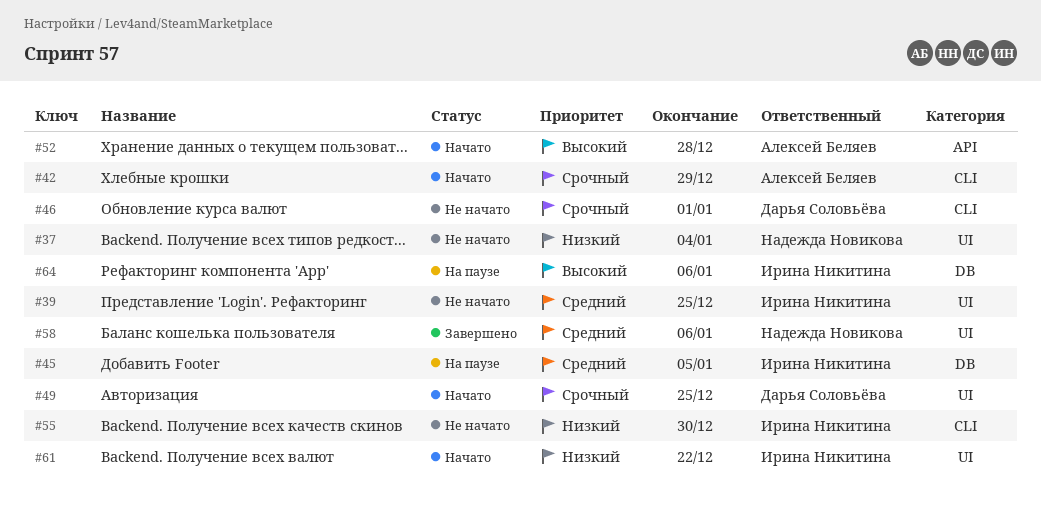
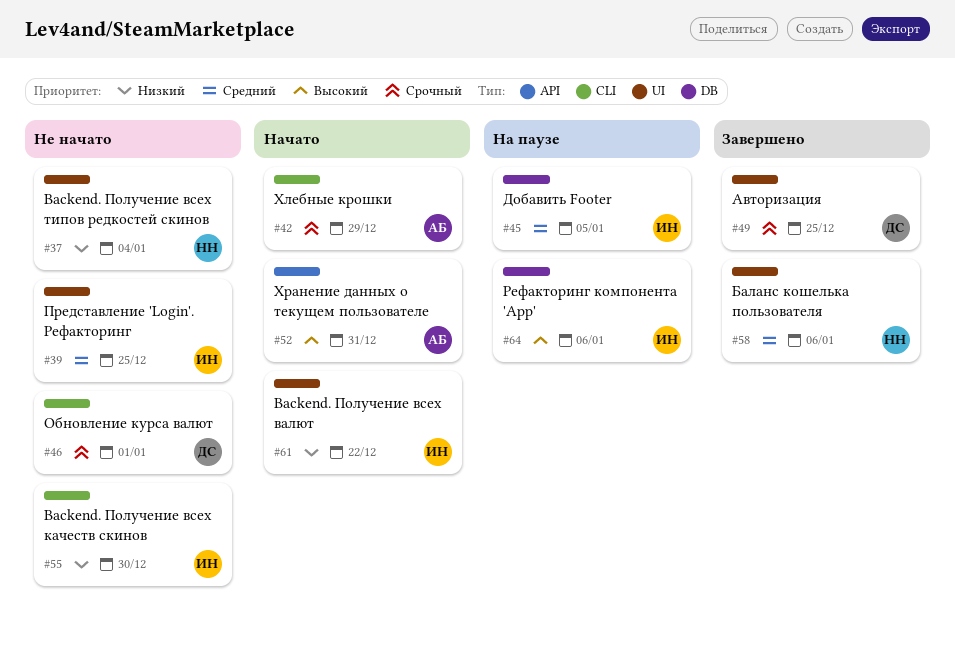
#49, status: Начато -> Завершено
#52, due: Dec 28 -> Dec 31

